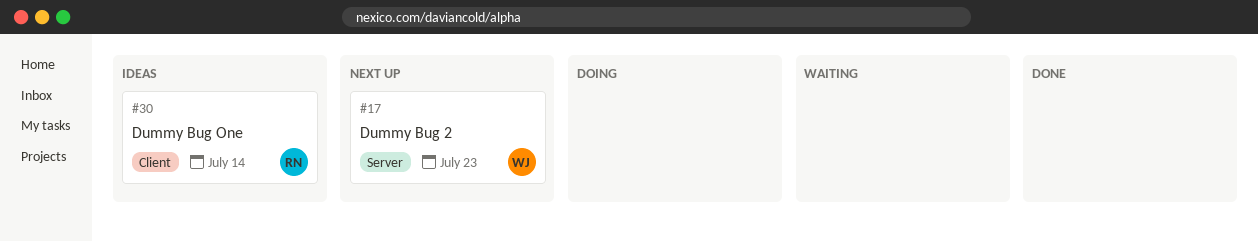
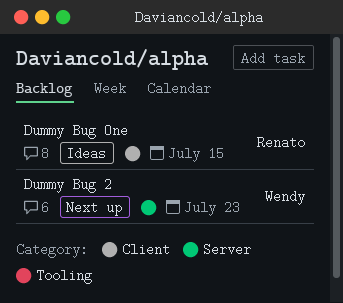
Dummy Bug One, due: Jul 14 -> Jul 15

